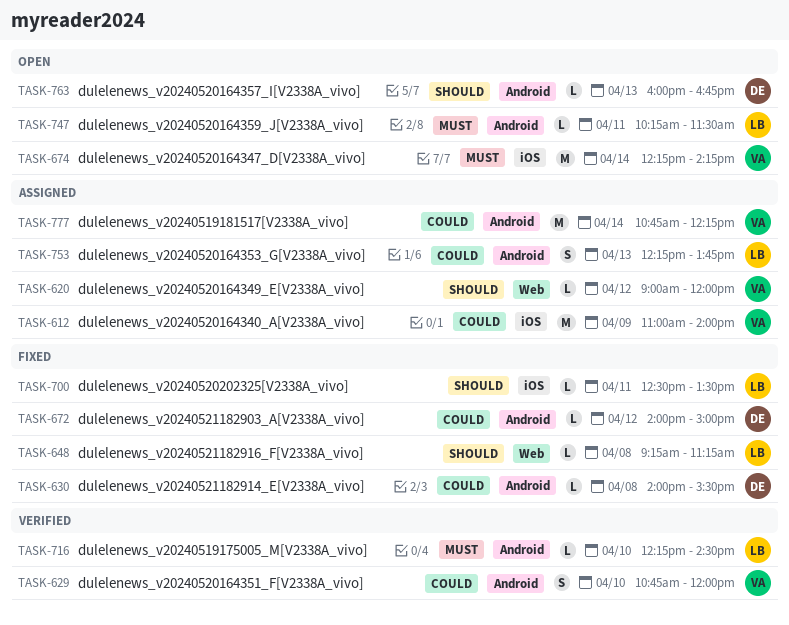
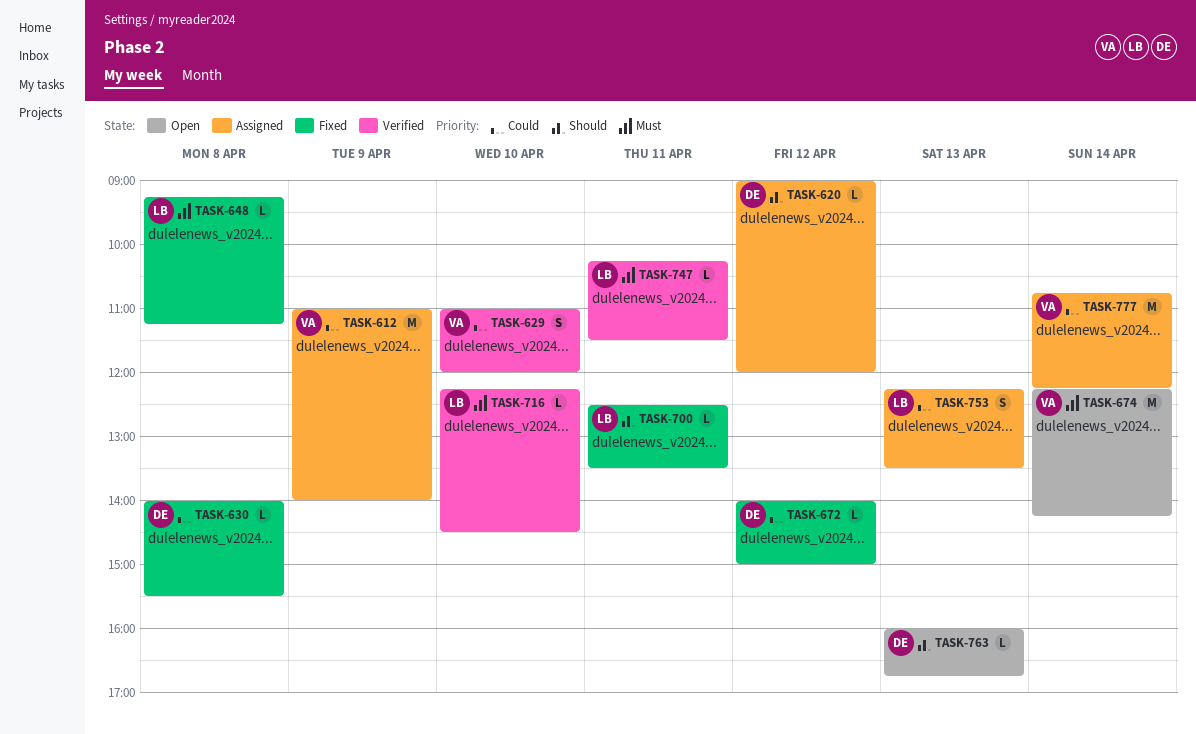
TASK-620, owner: VA -> DE
TASK-629, begins: 10:45 -> 11:00
TASK-648, priority: Should -> Must
TASK-747, status: Open -> Verified
TASK-753, ends: 13:45 -> 13:30

